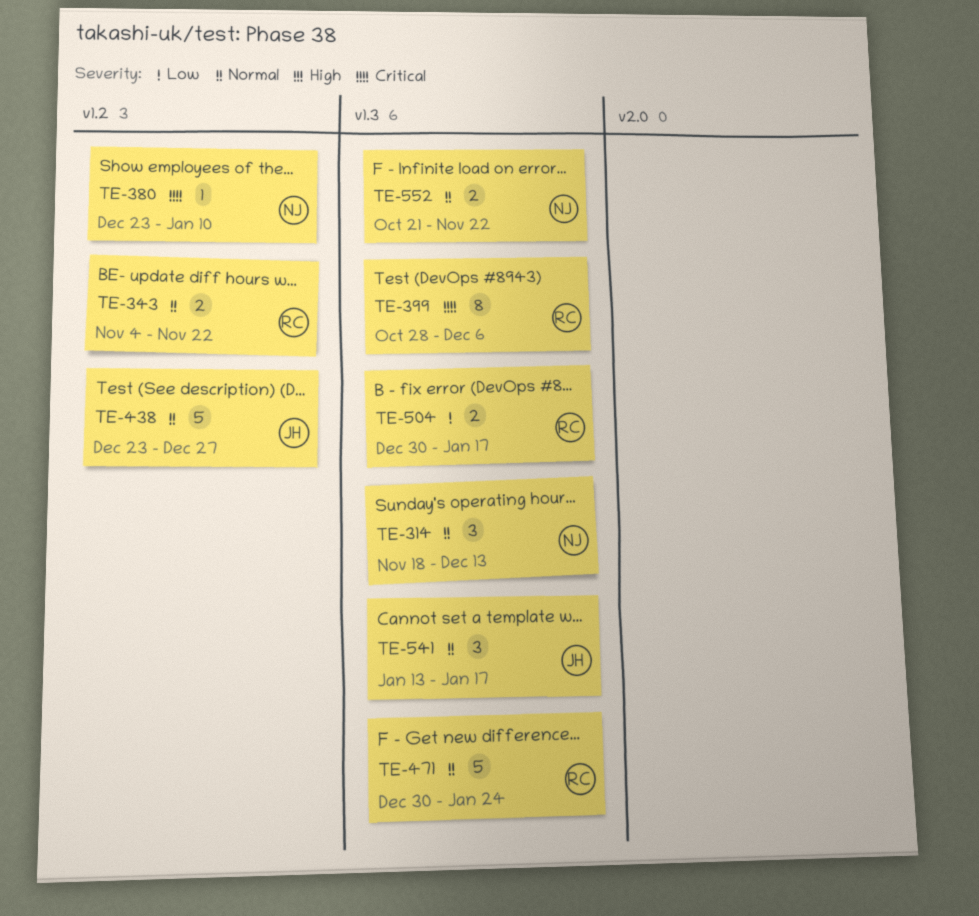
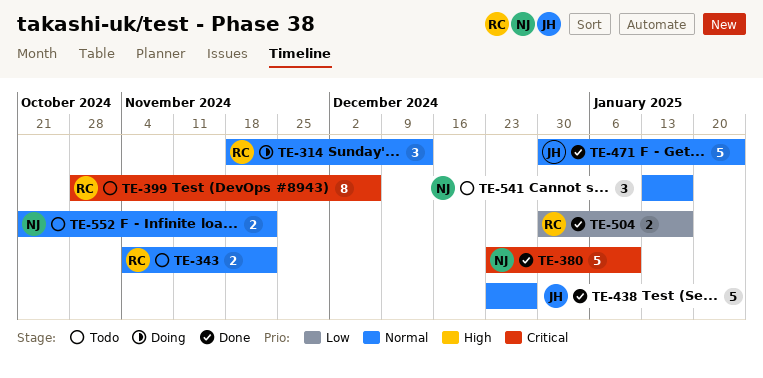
TE-314, owner: NJ -> RC
TE-380, estimate: 1 -> 5
TE-471, owner: RC -> JH
TE-541, owner: JH -> NJ

